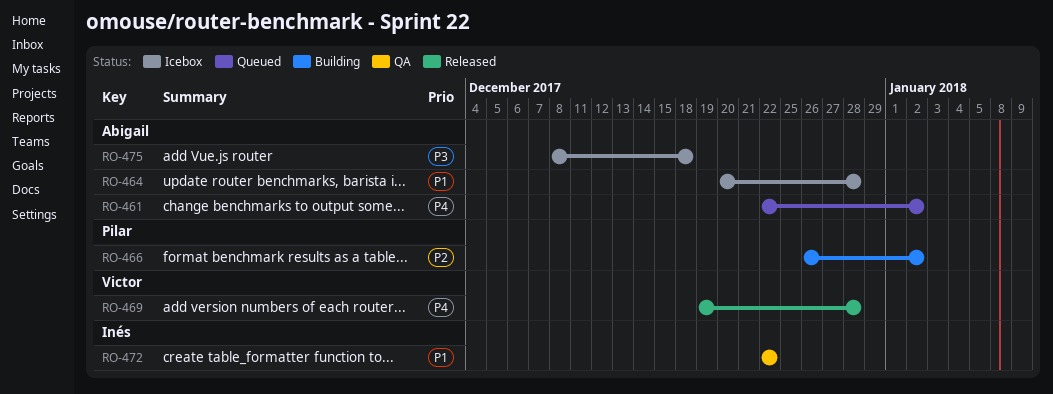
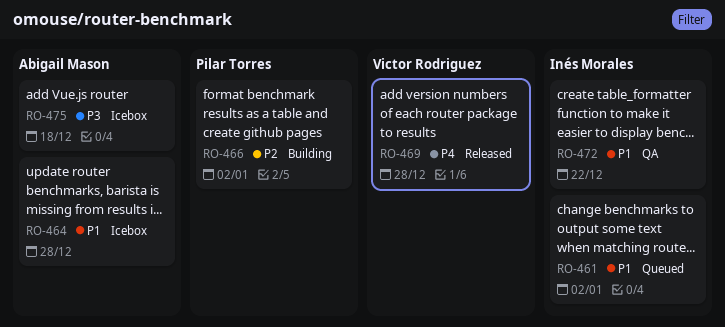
RO-461, owner: Abigail Mason -> Inés Morales
RO-461, priority: P4 -> P1

